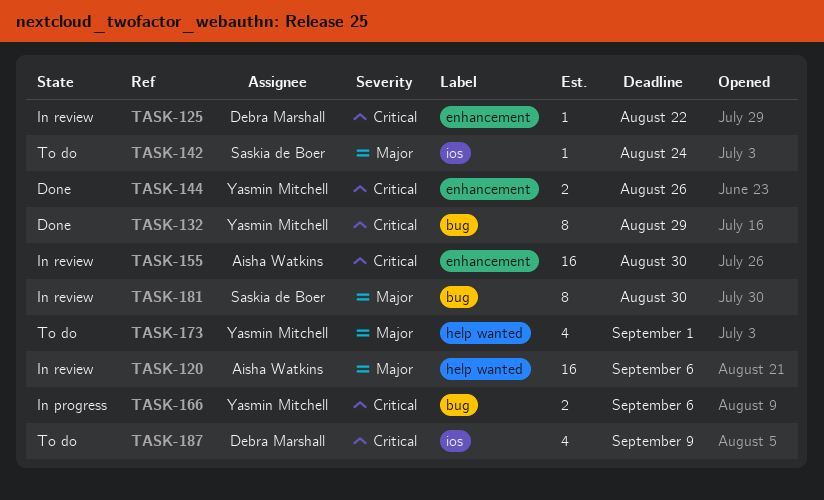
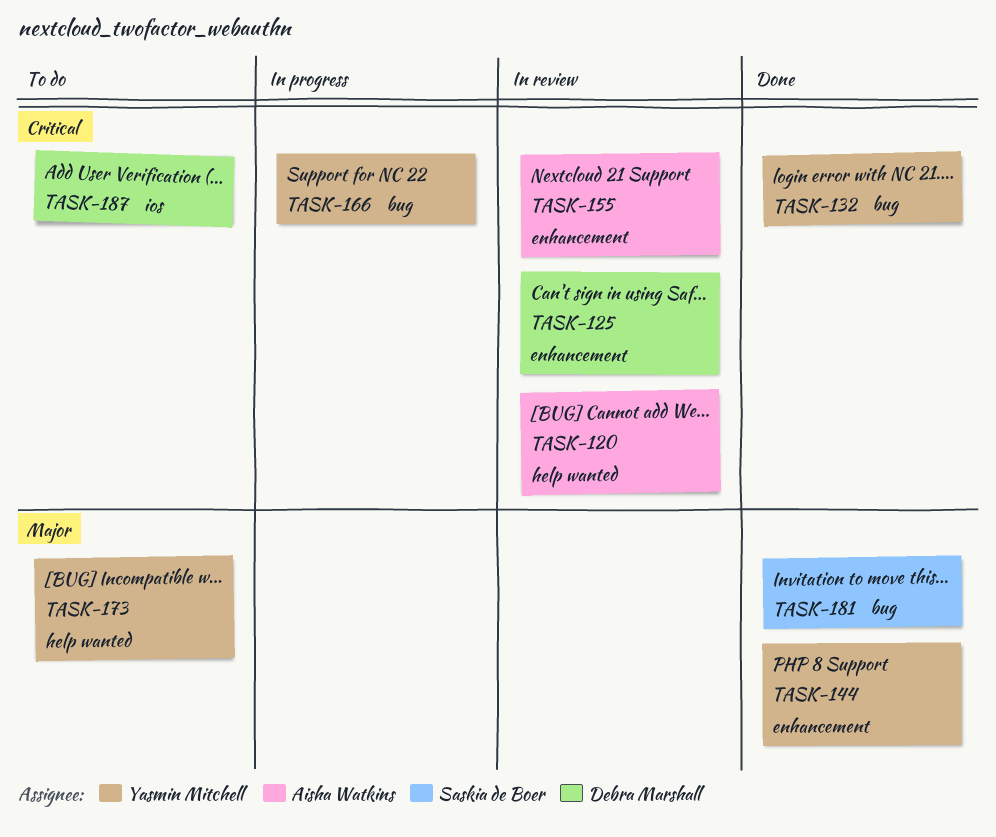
TASK-120, priority: Major -> Critical
TASK-142: present -> none
TASK-144, priority: Critical -> Major
TASK-181, status: In review -> Done

